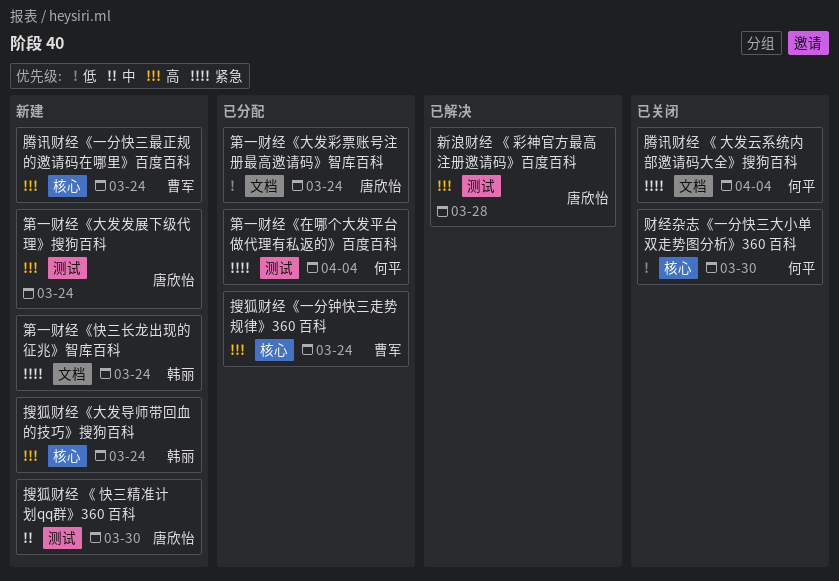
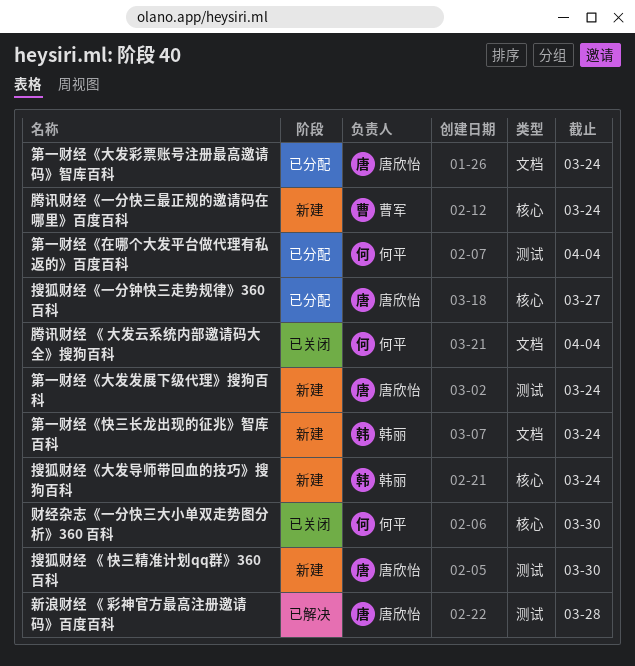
搜狐财经《一分钟快三走势规律》360 百科, owner: 曹军 -> 唐欣怡
搜狐财经《一分钟快三走势规律》360 百科, due: Mar 24 -> Mar 27

